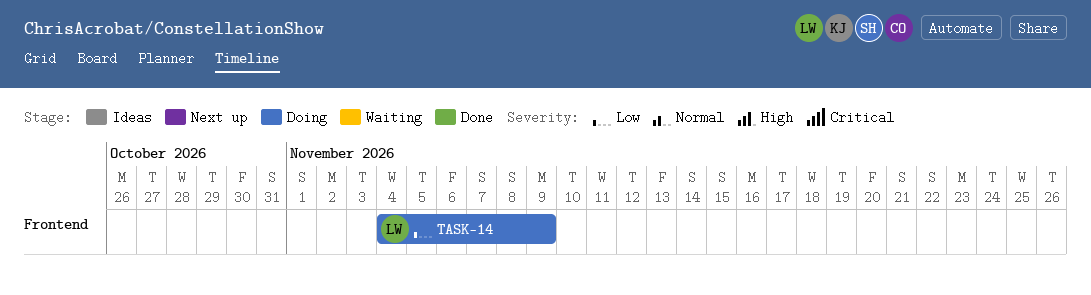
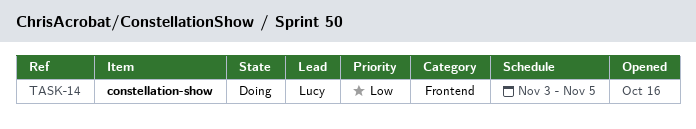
TASK-14, start: Nov 4 -> Nov 3
TASK-14, due: Nov 9 -> Nov 5

